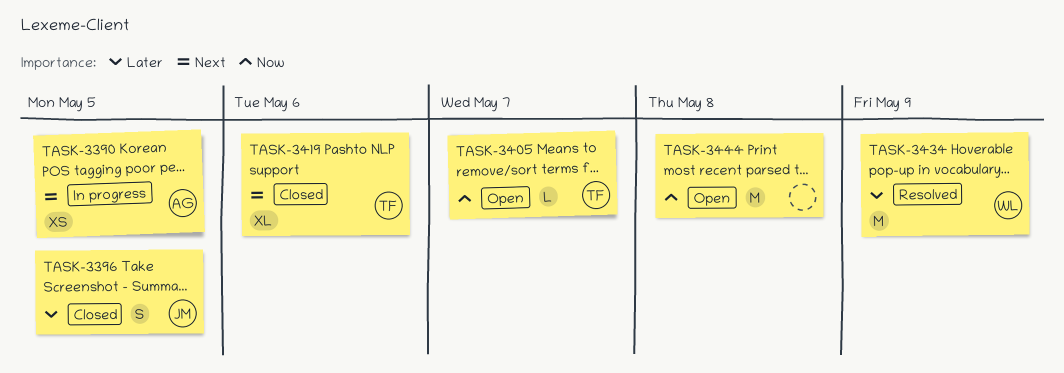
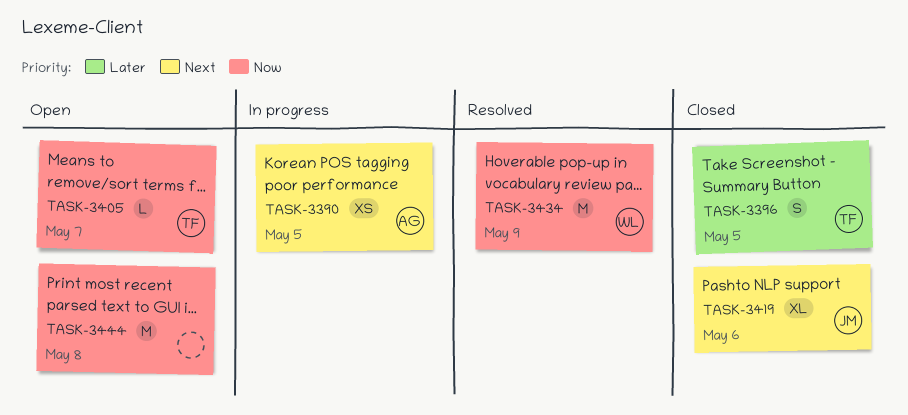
TASK-3396, owner: JM -> TF
TASK-3419, owner: TF -> JM
TASK-3434, priority: Later -> Now

